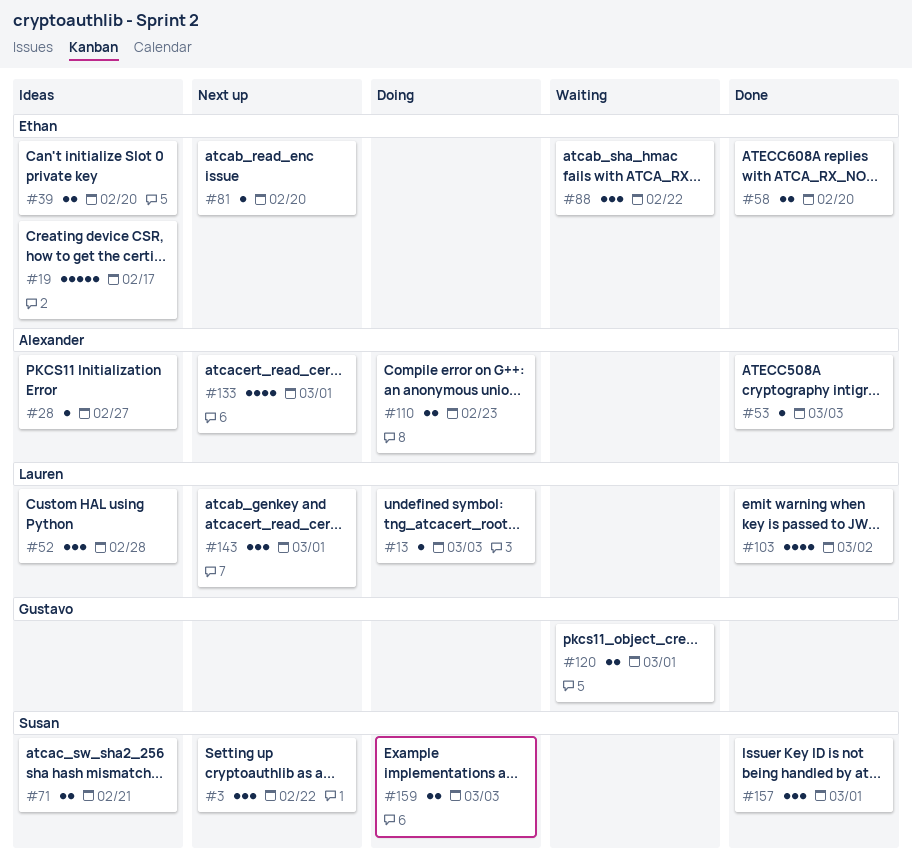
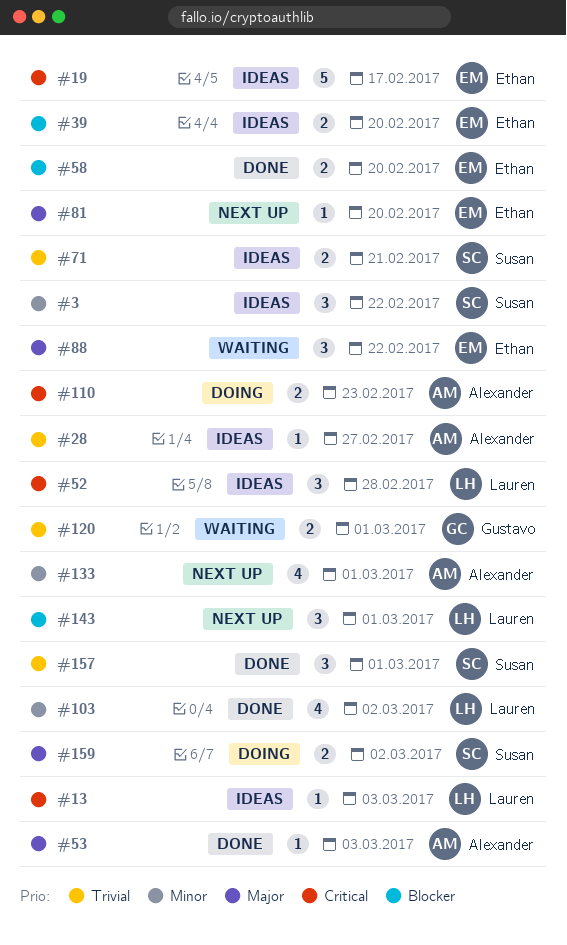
#3, status: Next up -> Ideas
#13, status: Doing -> Ideas
#159, due: Mar 3 -> Mar 2

